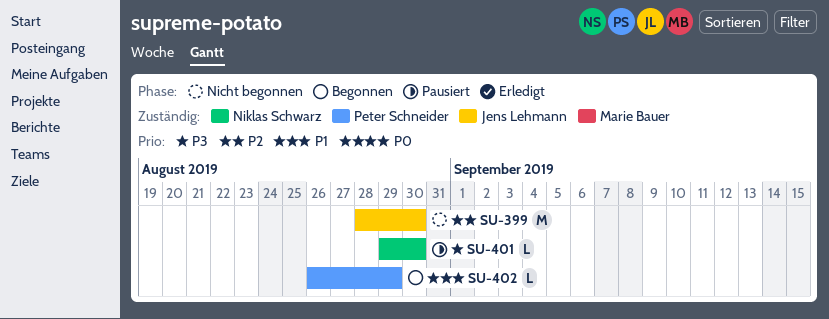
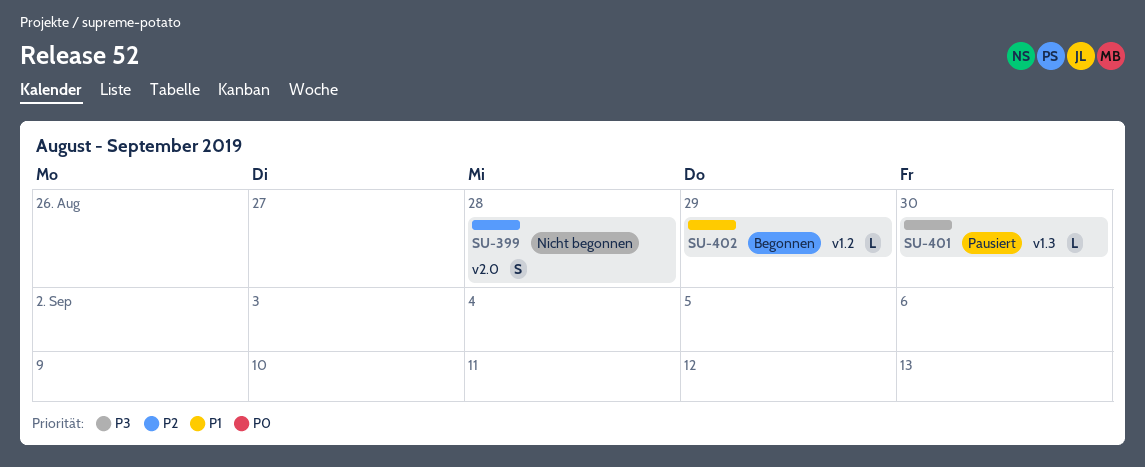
SU-399, estimate: M -> S
SU-399, due: Aug 30 -> Aug 28

